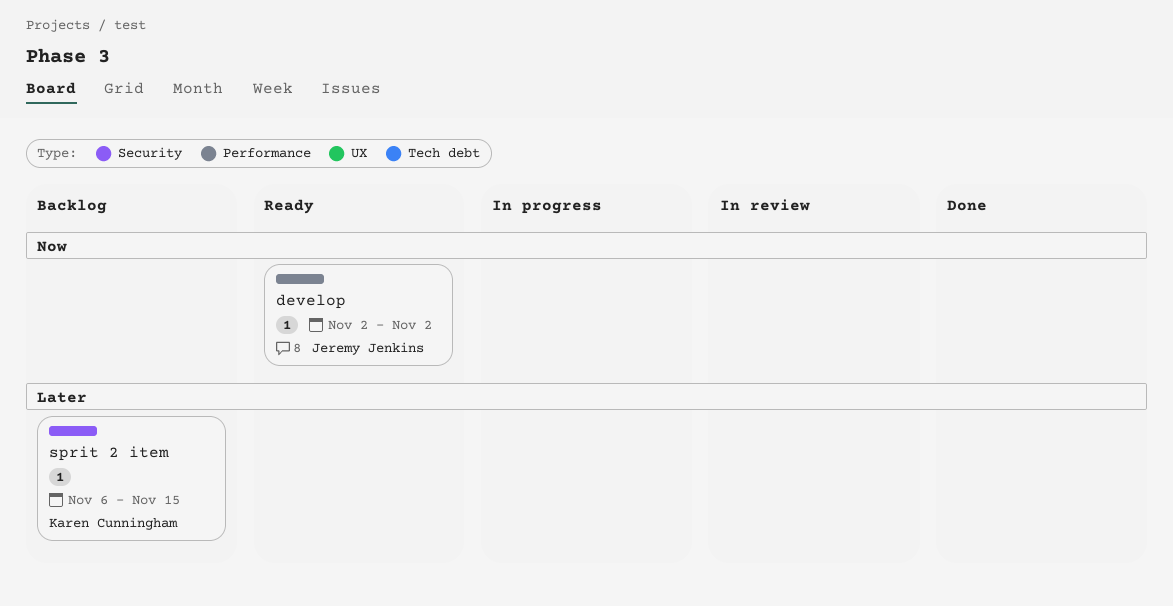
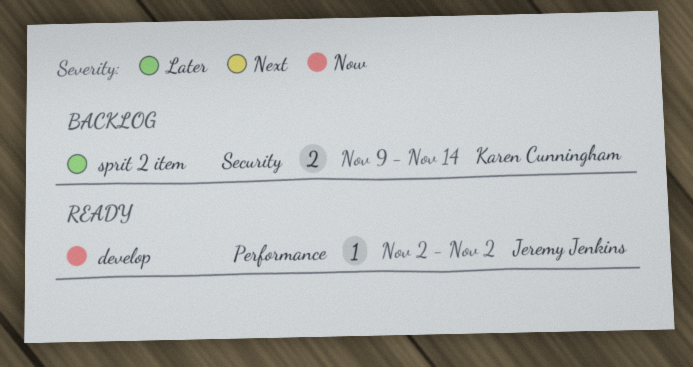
sprit 2 item, estimate: 1 -> 2
sprit 2 item, start: Nov 6 -> Nov 9
sprit 2 item, due: Nov 15 -> Nov 14

